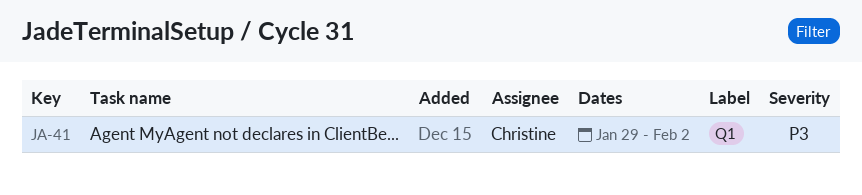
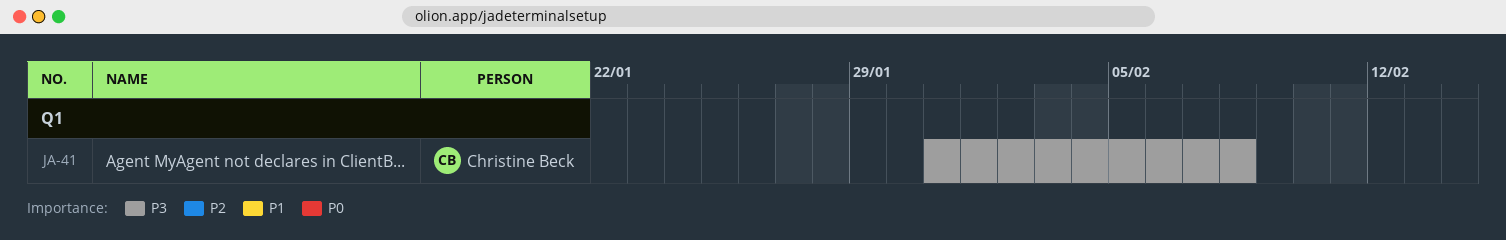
JA-41, start: Jan 29 -> Jan 31
JA-41, due: Feb 2 -> Feb 8

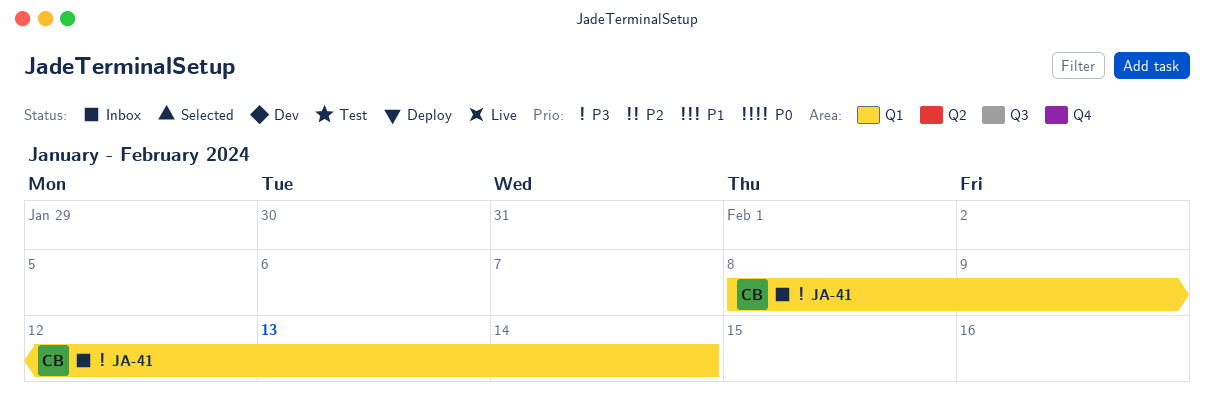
JA-41, start: Jan 31 -> Feb 8
JA-41, due: Feb 8 -> Feb 14

